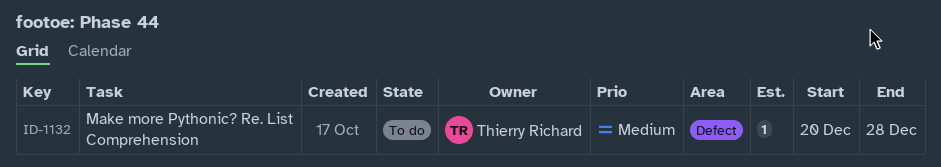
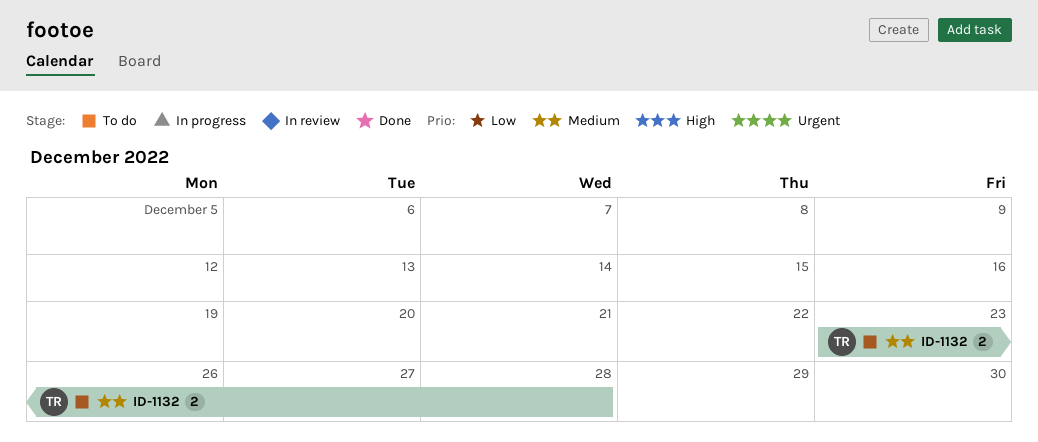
ID-1132, estimate: 1 -> 2
ID-1132, start: Dec 20 -> Dec 23

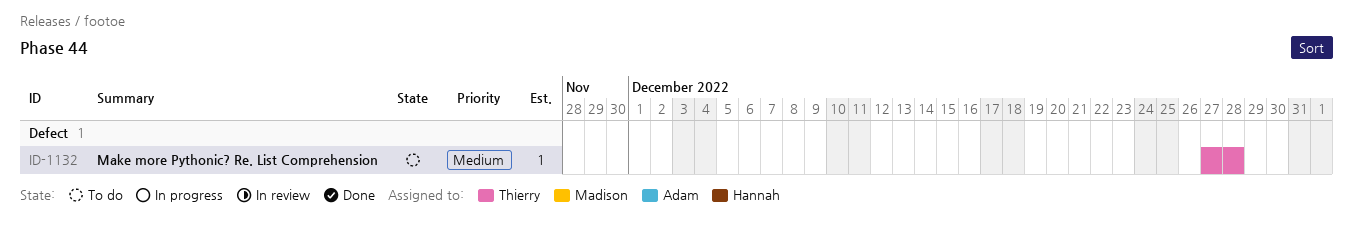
ID-1132, estimate: 2 -> 1
ID-1132, start: Dec 23 -> Dec 27

